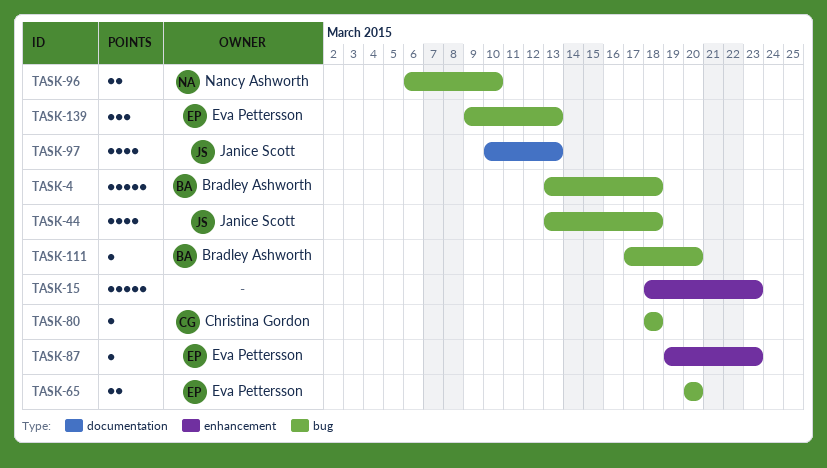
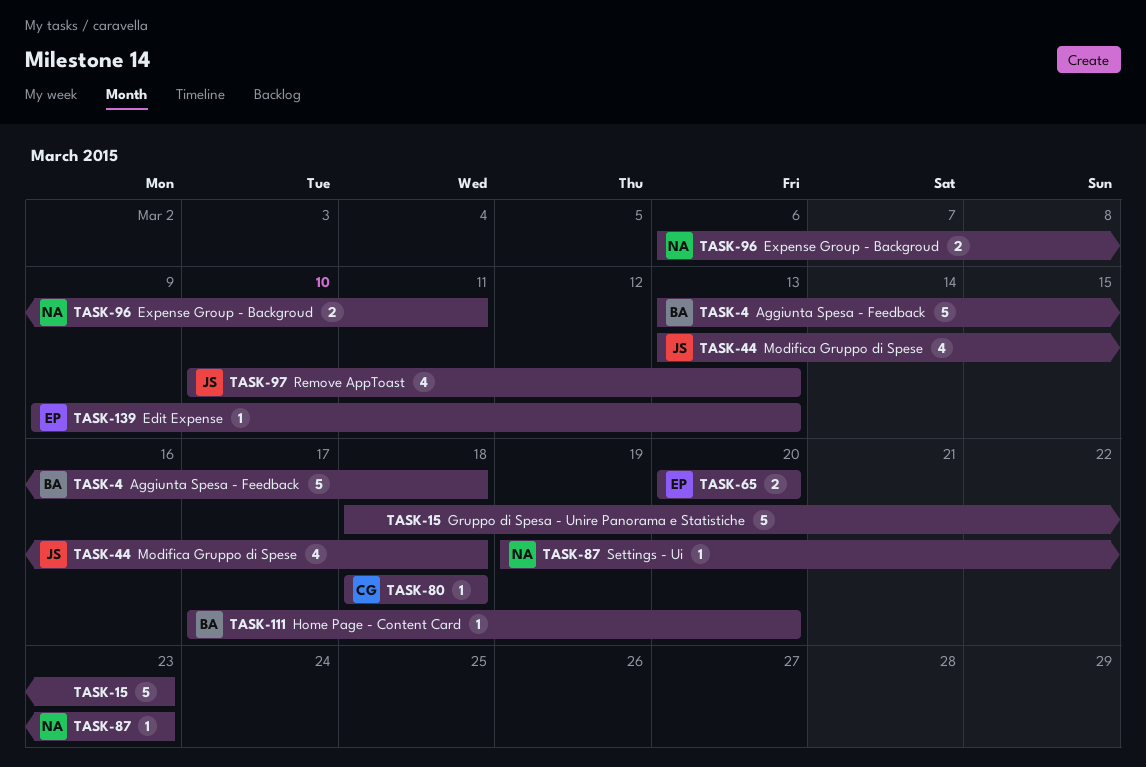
TASK-87, owner: Eva Pettersson -> Nancy Ashworth
TASK-96, due: Mar 10 -> Mar 11
TASK-139, estimate: 3 -> 1

